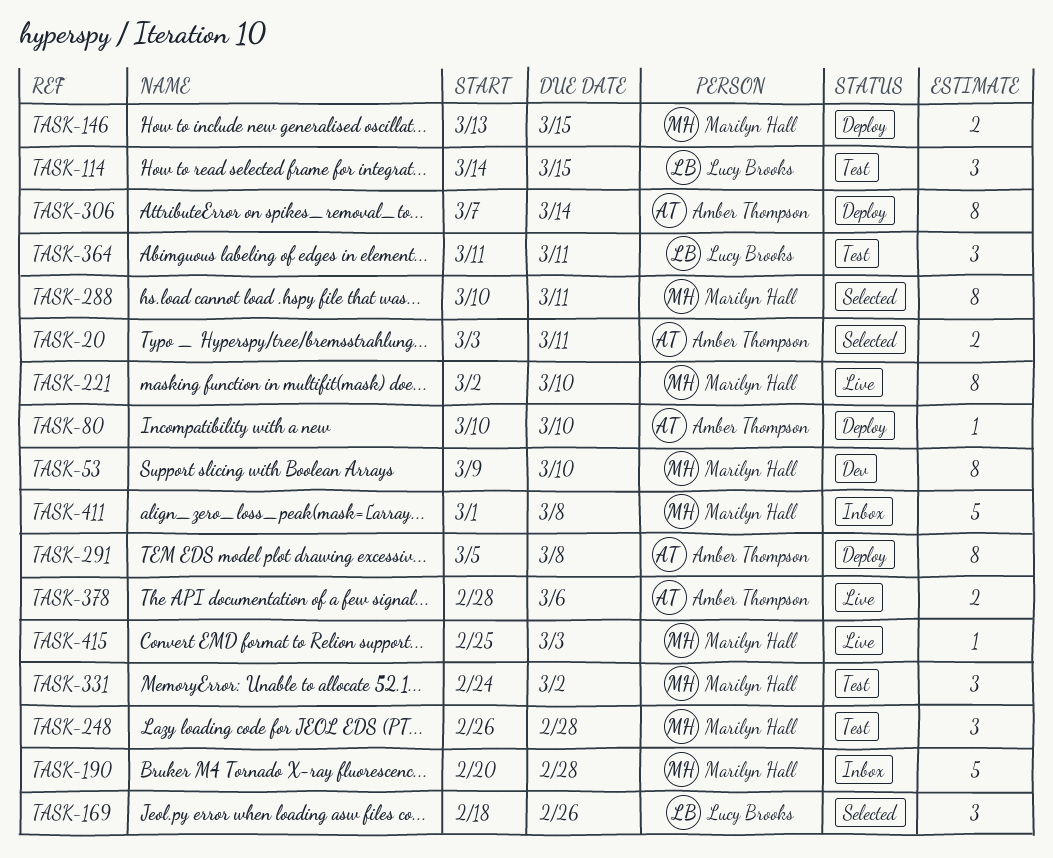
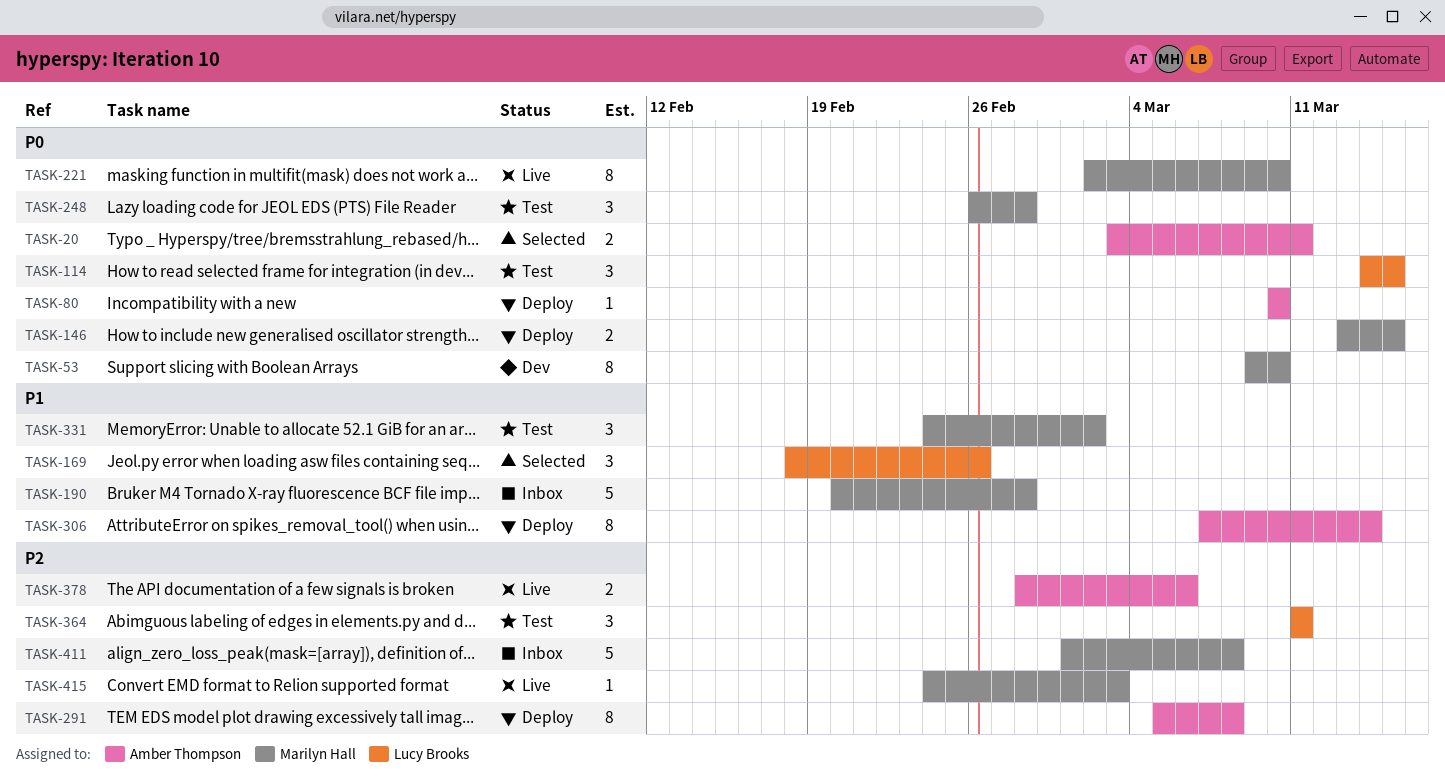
TASK-288: present -> none
TASK-415, start: Feb 25 -> Feb 24

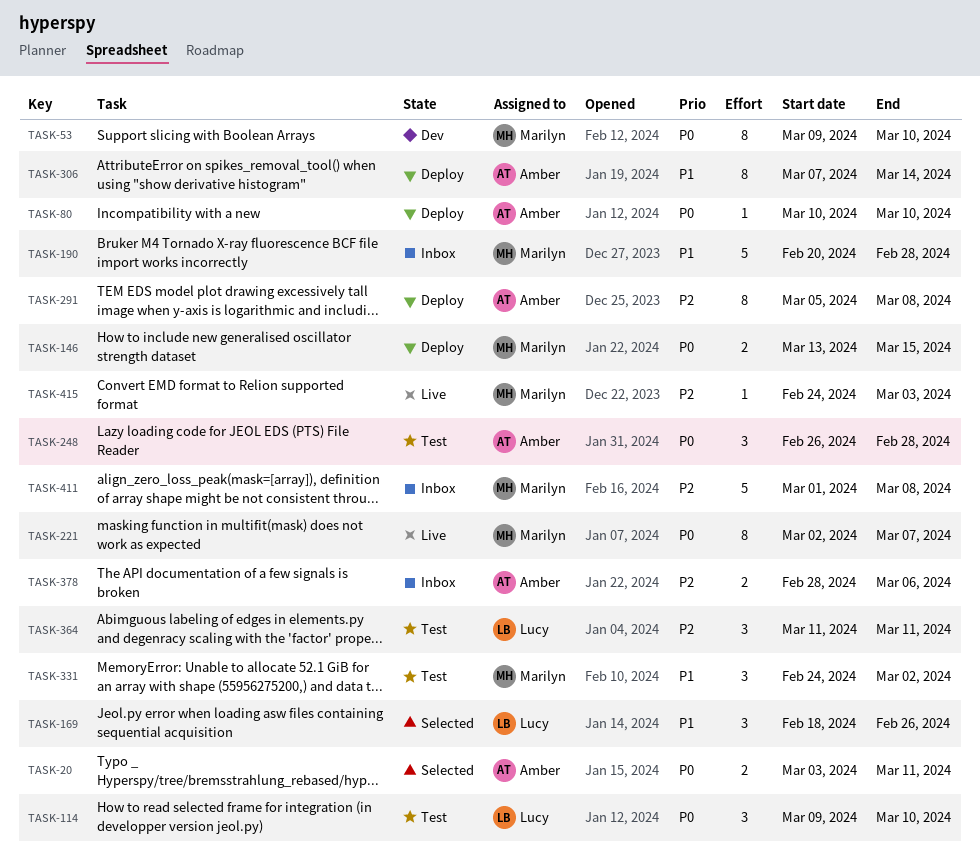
TASK-114, start: Mar 14 -> Mar 9
TASK-114, due: Mar 15 -> Mar 10
TASK-221, due: Mar 10 -> Mar 7
TASK-248, owner: Marilyn Hall -> Amber Thompson
TASK-378, status: Live -> Inbox

